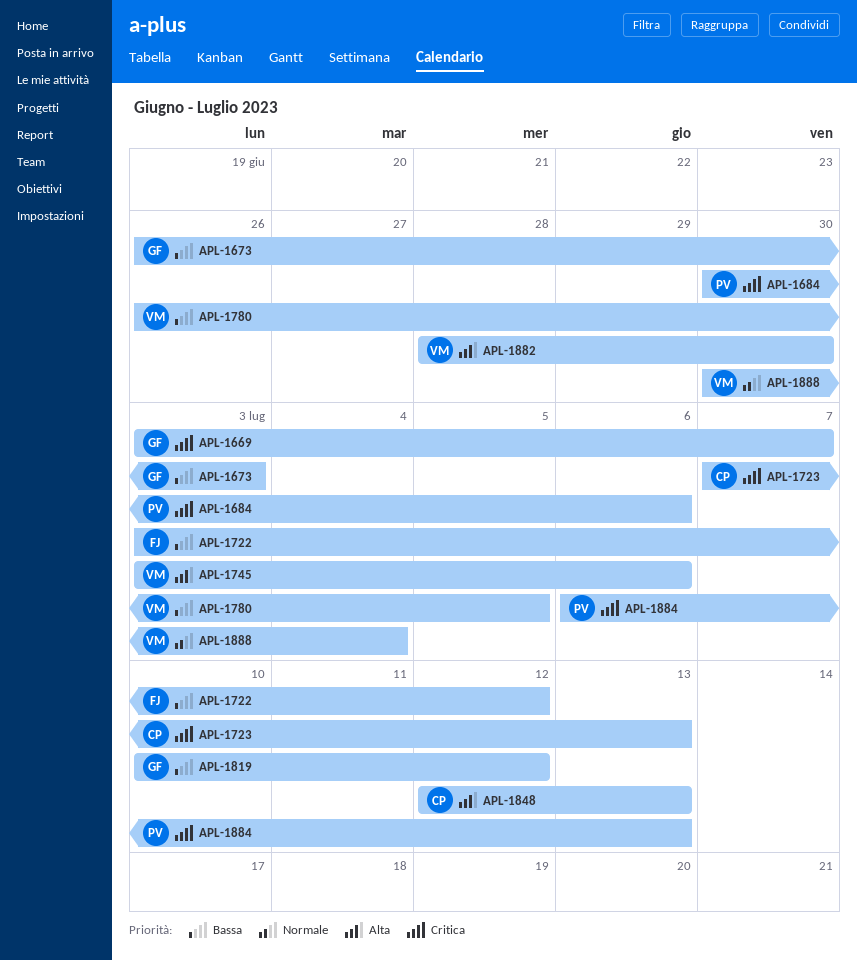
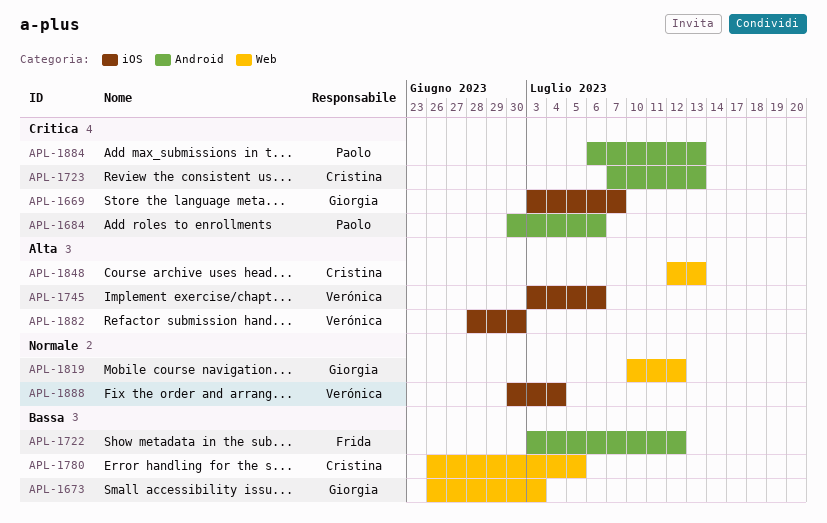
APL-1780, owner: Verónica -> Cristina
APL-1819, priority: Bassa -> Normale

